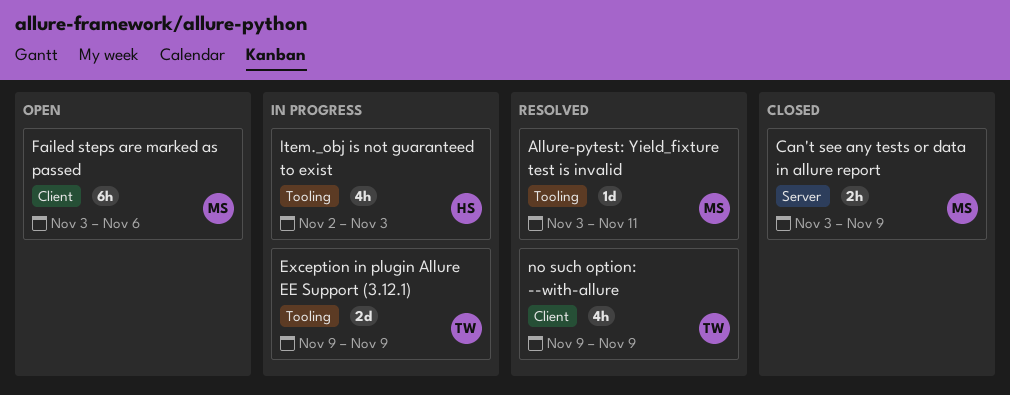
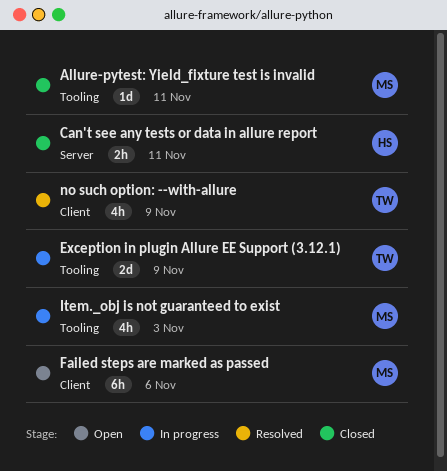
Allure-pytest: Yield_fixture test is invalid, status: Resolved -> Closed
Can't see any tests or data in allure report, owner: MS -> HS
Can't see any tests or data in allure report, due: Nov 9 -> Nov 11
Item._obj is not guaranteed to exist, owner: HS -> MS

